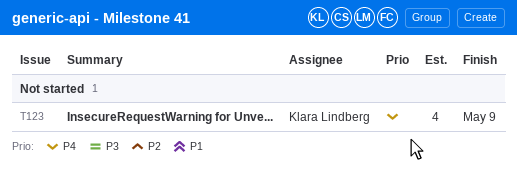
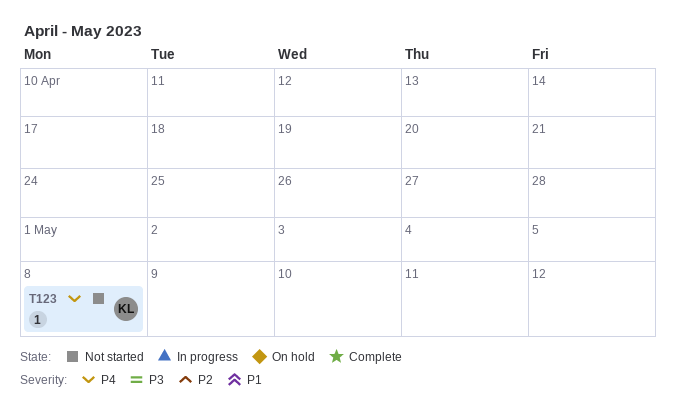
T123, estimate: 4 -> 1
T123, due: May 9 -> May 8

